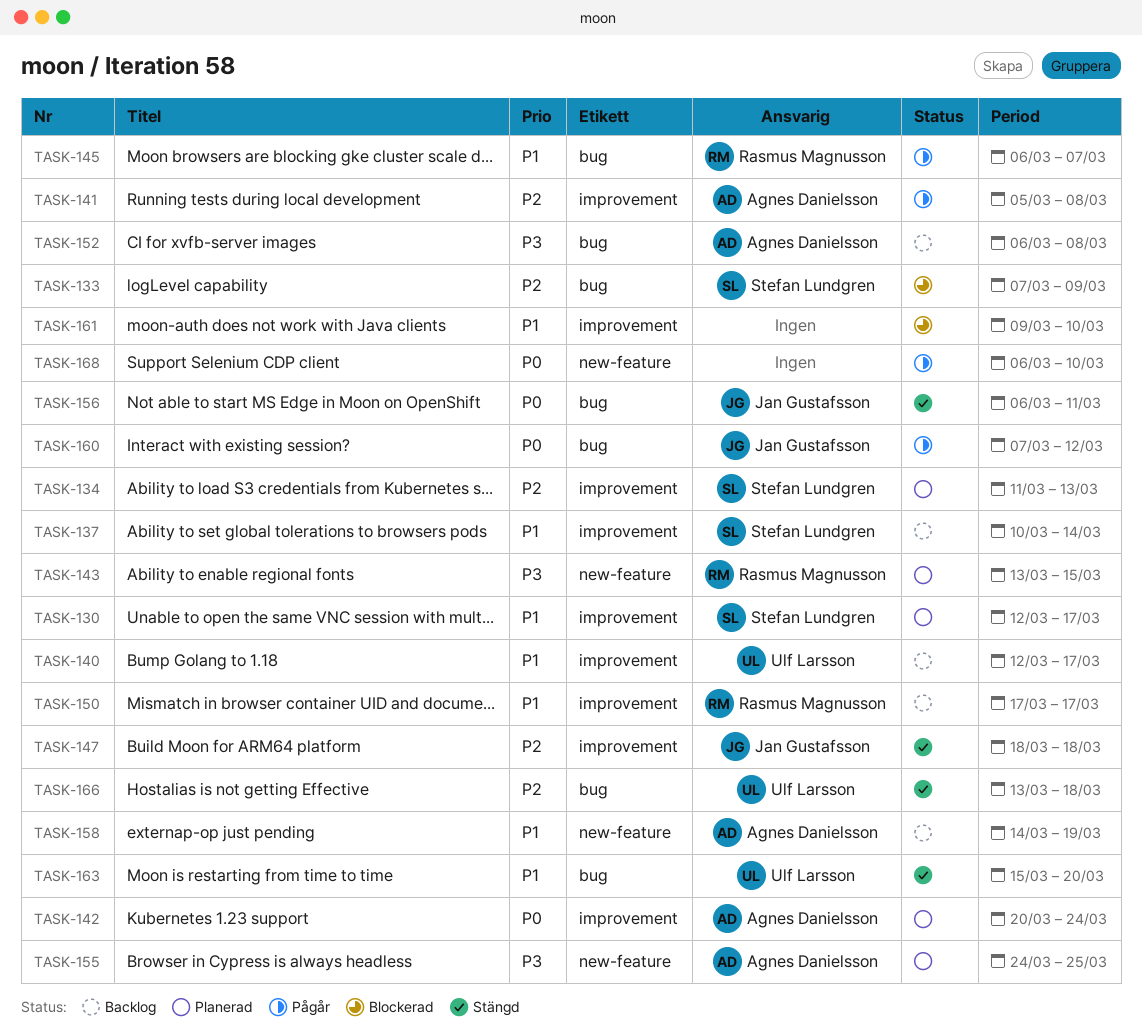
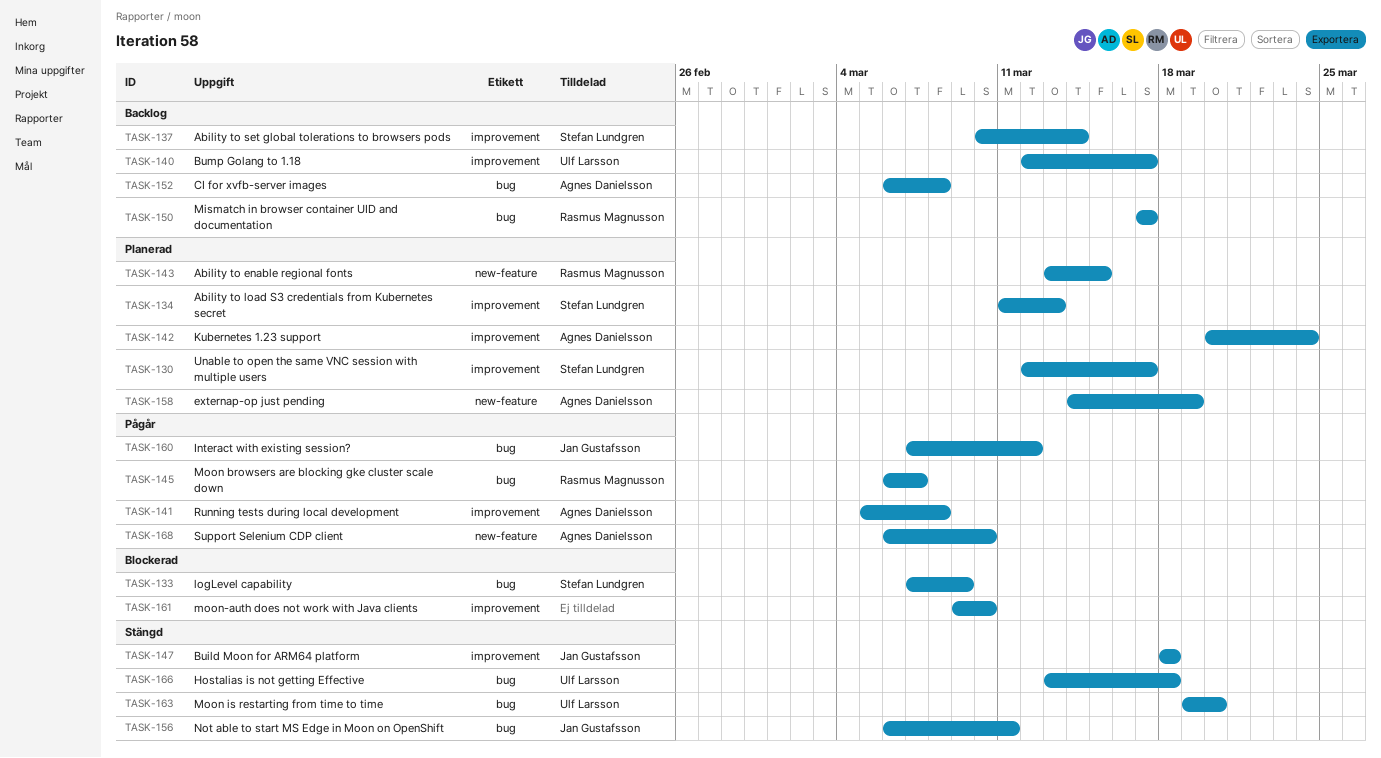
TASK-150, label: improvement -> bug
TASK-155: present -> none
TASK-158, status: Backlog -> Planerad
TASK-163, start: Mar 15 -> Mar 19
TASK-168, owner: none -> Agnes Danielsson

